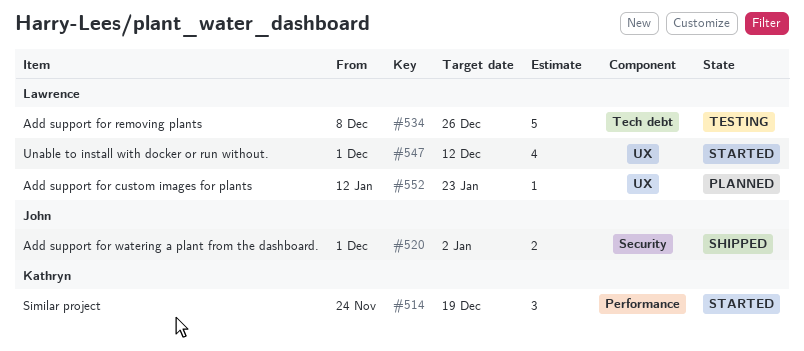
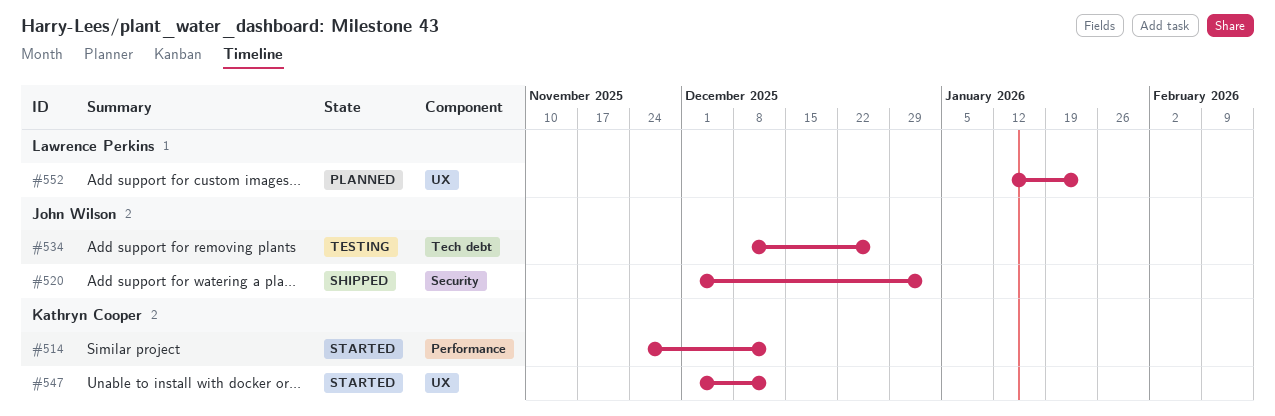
#514, due: Dec 19 -> Dec 12
#534, owner: Lawrence Perkins -> John Wilson
#547, owner: Lawrence Perkins -> Kathryn Cooper

